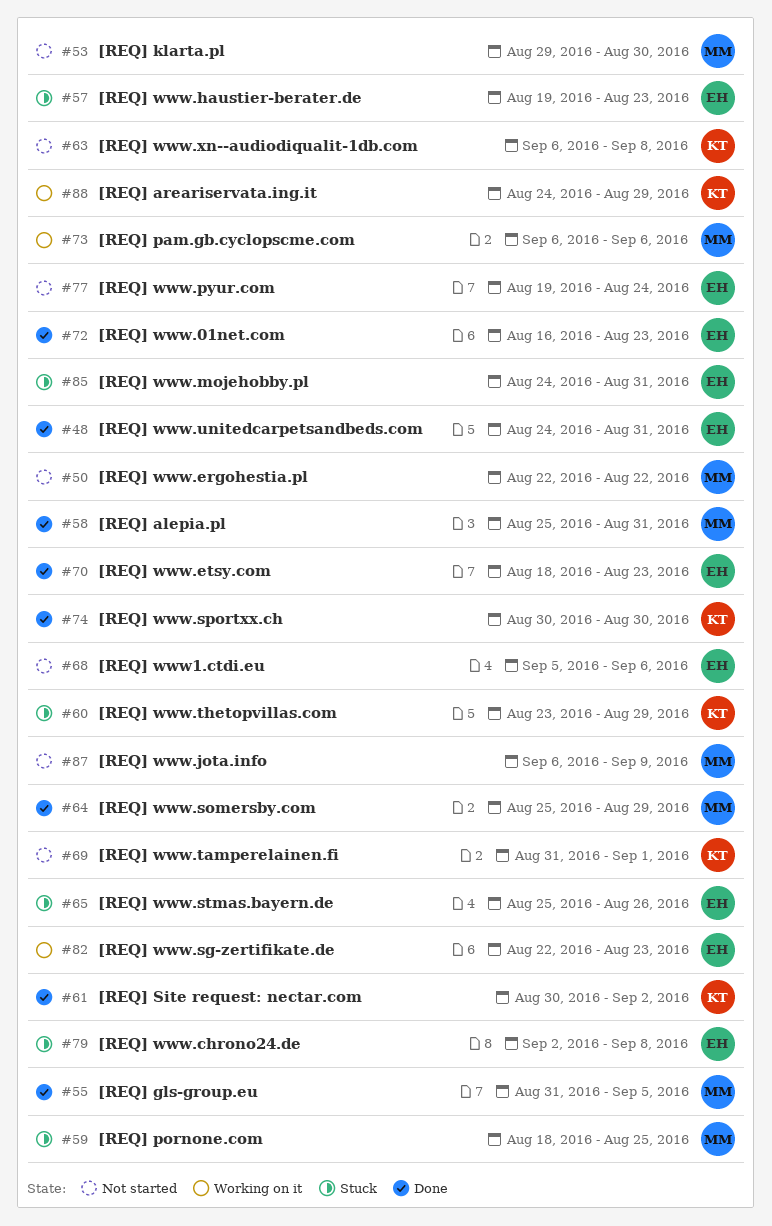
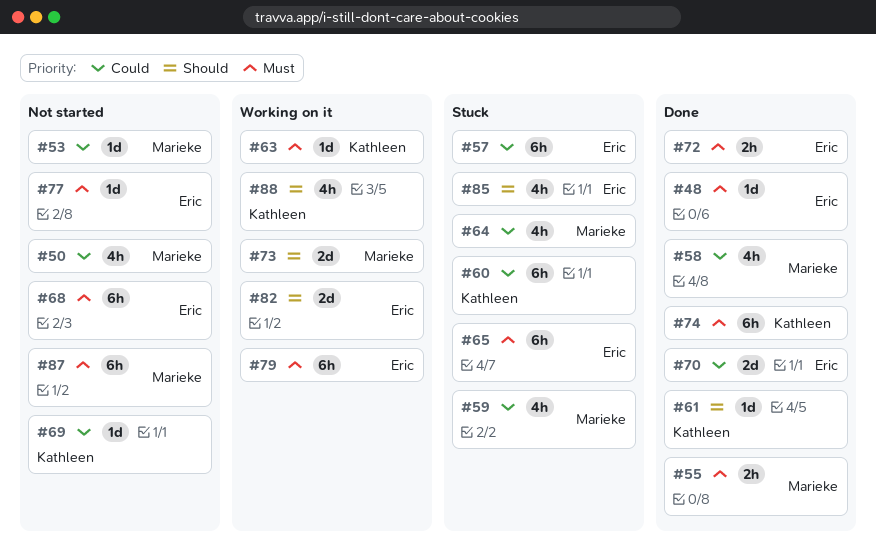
#63, status: Not started -> Working on it
#64, status: Done -> Stuck
#79, status: Stuck -> Working on it

